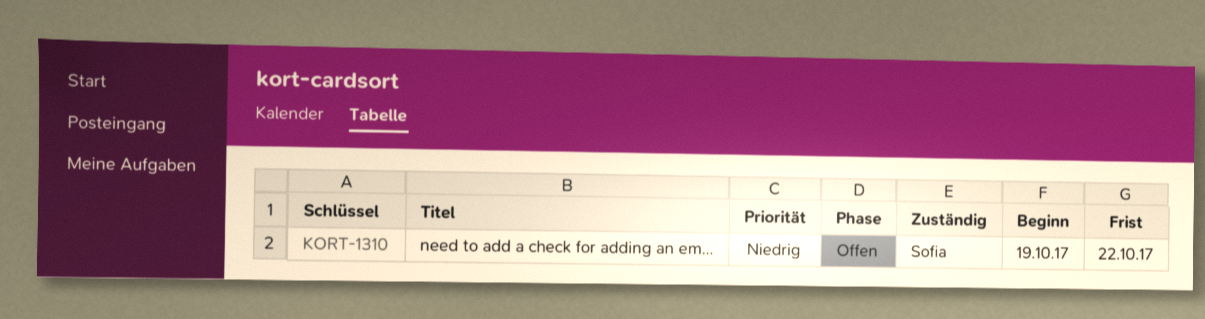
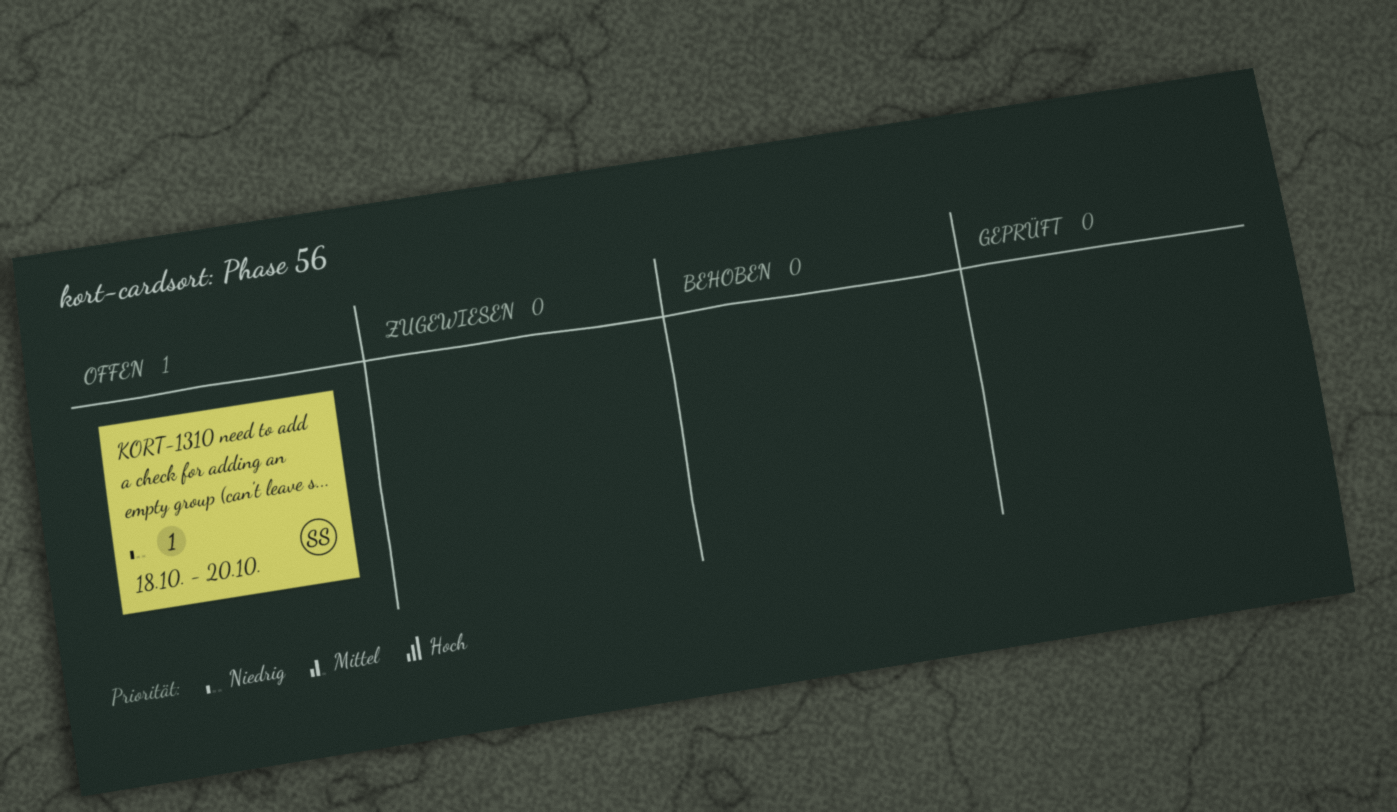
KORT-1310, start: Oct 19 -> Oct 18
KORT-1310, due: Oct 22 -> Oct 20

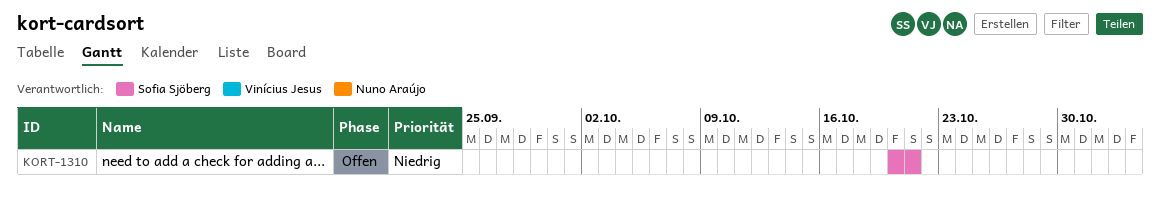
KORT-1310, start: Oct 18 -> Oct 20
KORT-1310, due: Oct 20 -> Oct 21

